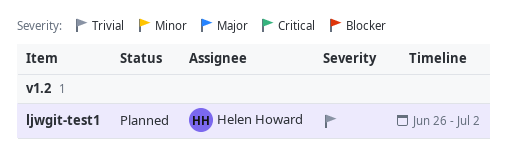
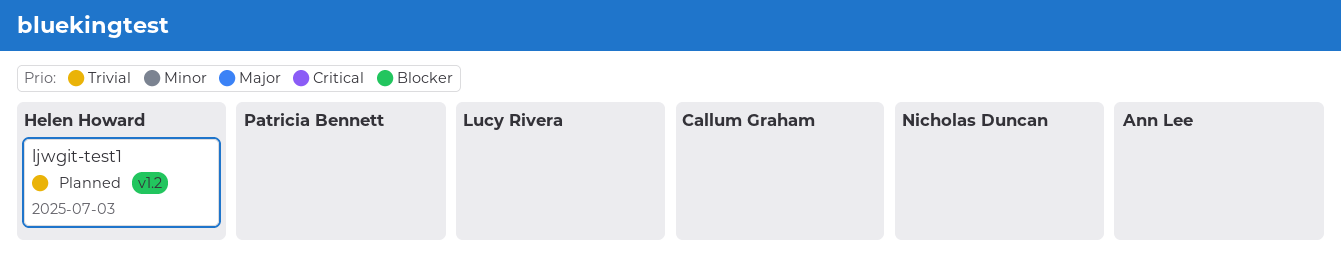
ljwgit-test1, due: Jul 2 -> Jul 3

